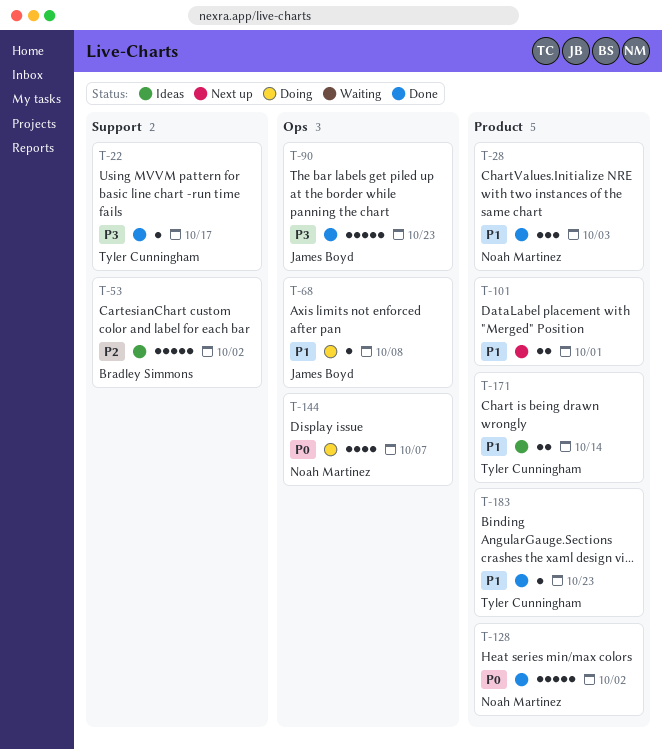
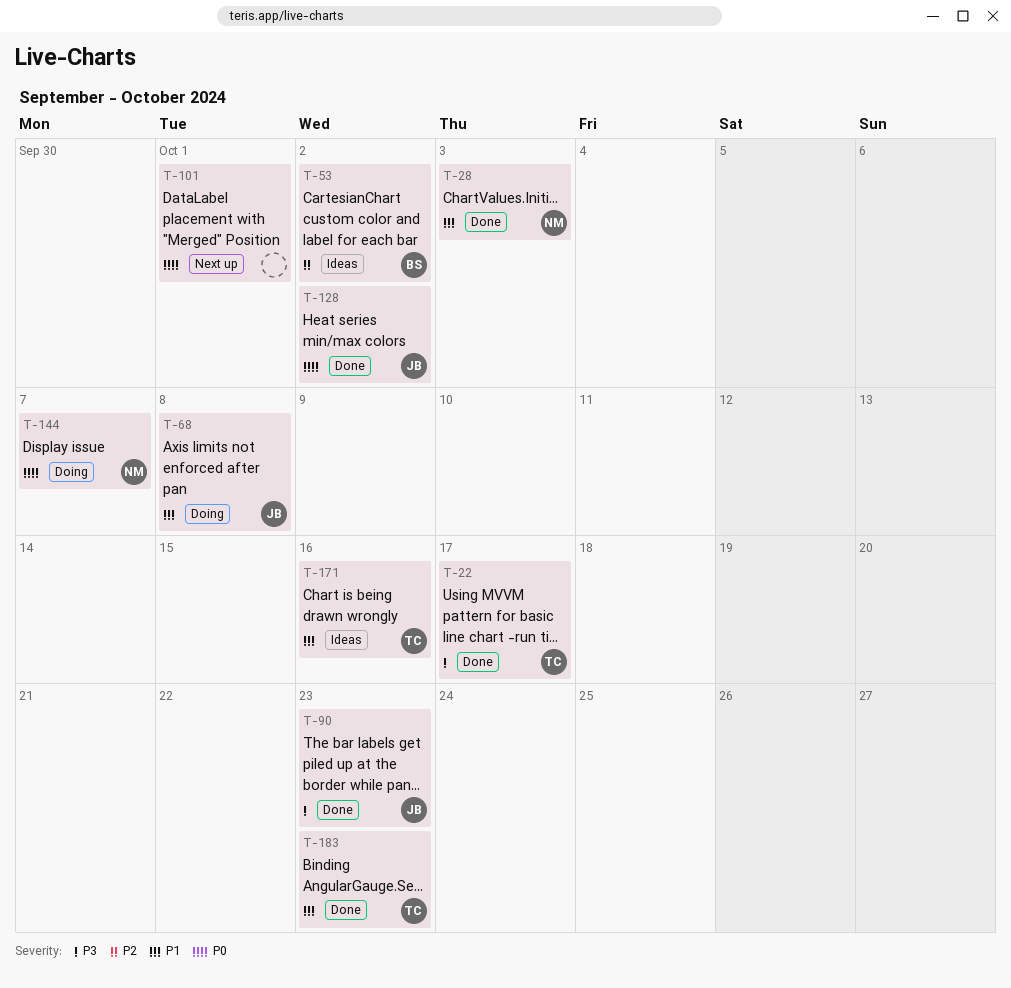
T-101, priority: P1 -> P0
T-128, owner: Noah Martinez -> James Boyd
T-171, due: Oct 14 -> Oct 16

